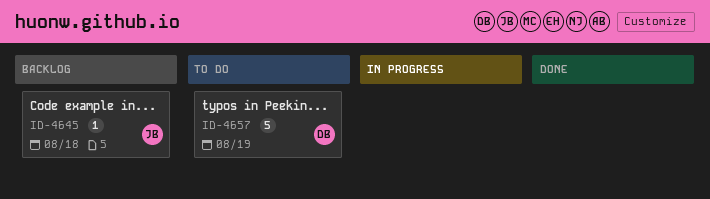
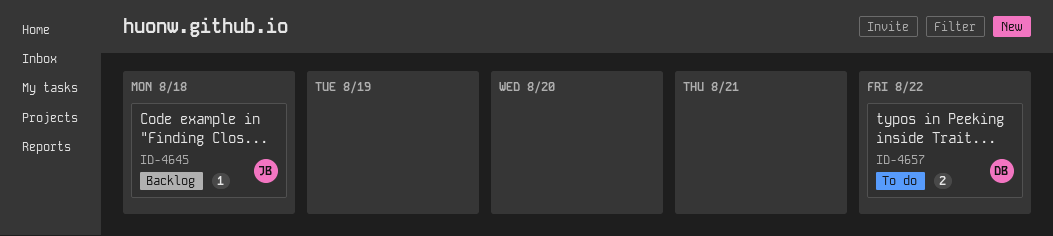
ID-4657, estimate: 5 -> 2
ID-4657, due: Aug 19 -> Aug 22

